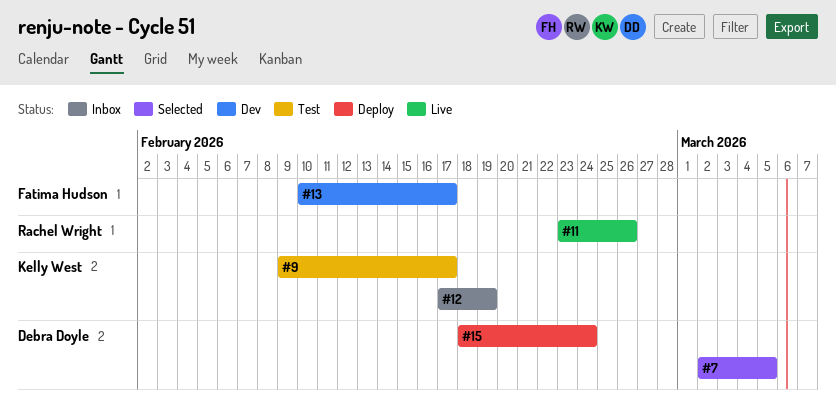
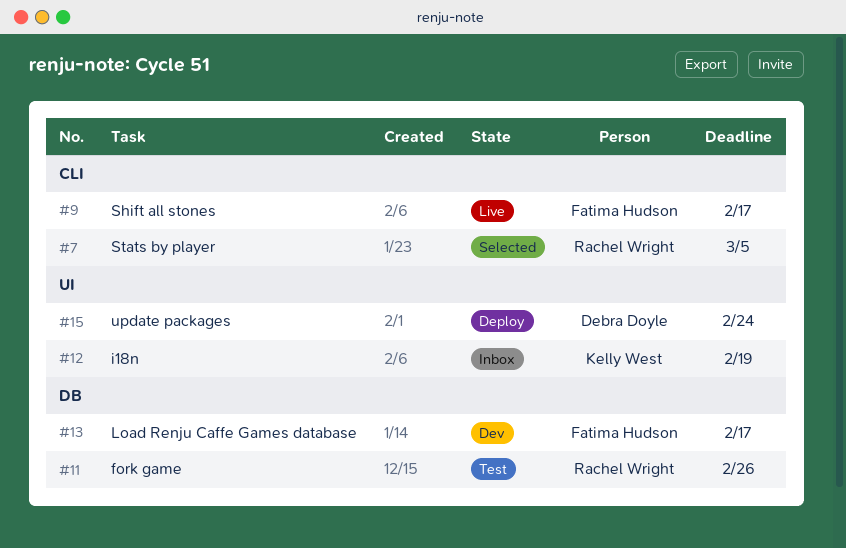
#7, owner: Debra Doyle -> Rachel Wright
#9, status: Test -> Live
#9, owner: Kelly West -> Fatima Hudson
#11, status: Live -> Test

